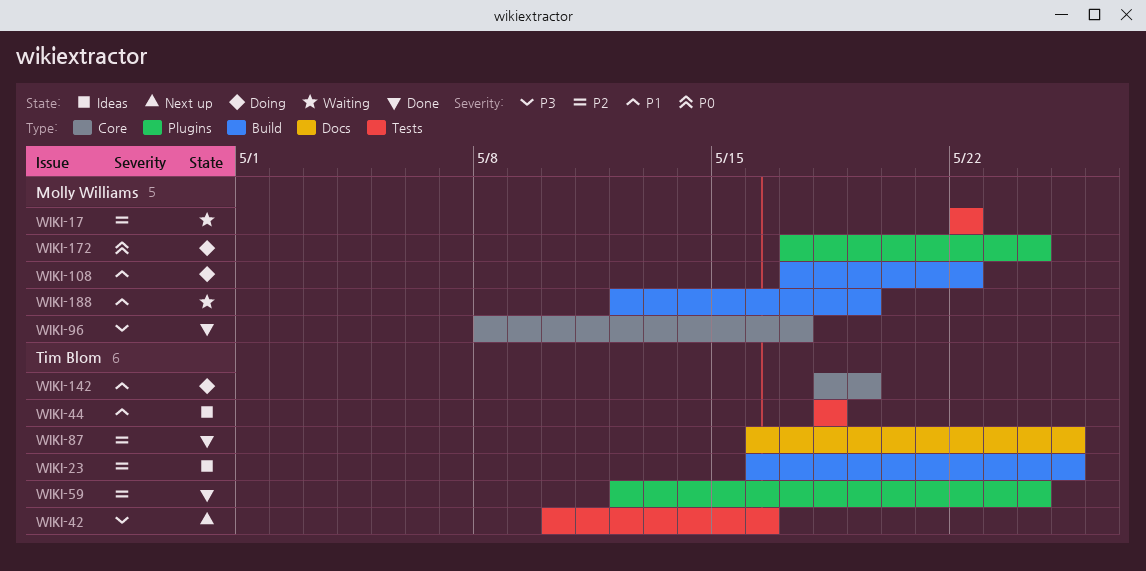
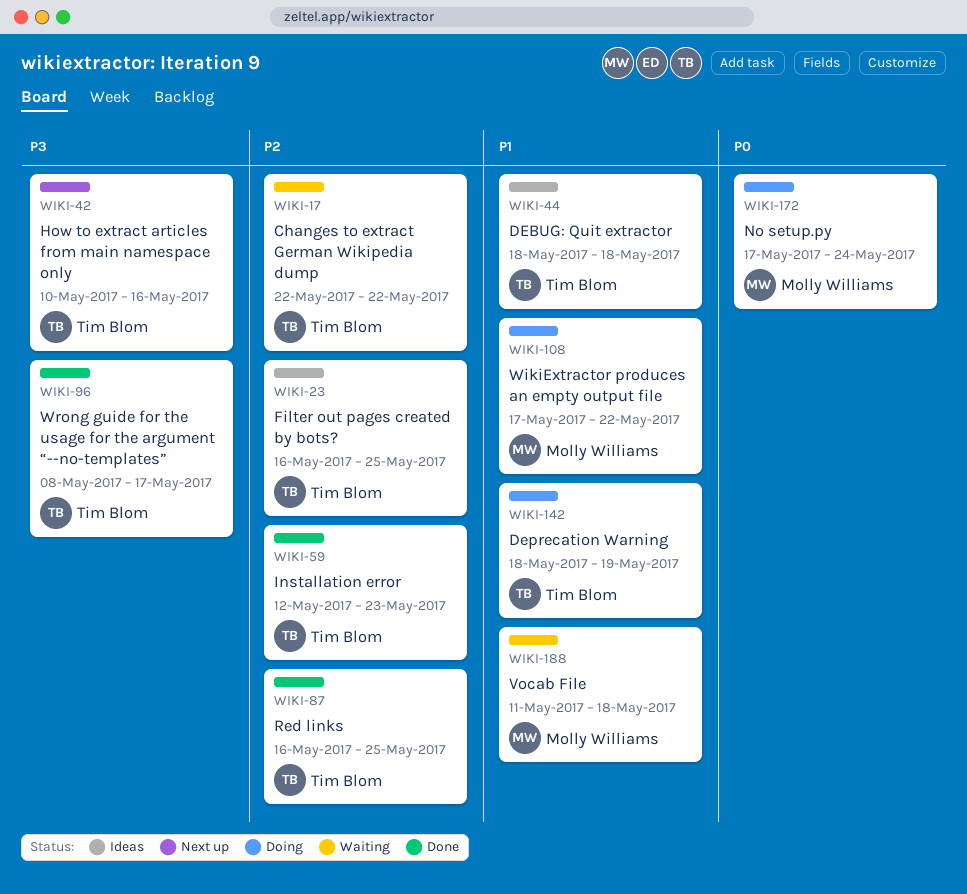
WIKI-17, owner: Molly Williams -> Tim Blom
WIKI-59, due: May 24 -> May 23
WIKI-96, owner: Molly Williams -> Tim Blom
WIKI-188, start: May 12 -> May 11
WIKI-188, due: May 19 -> May 18

